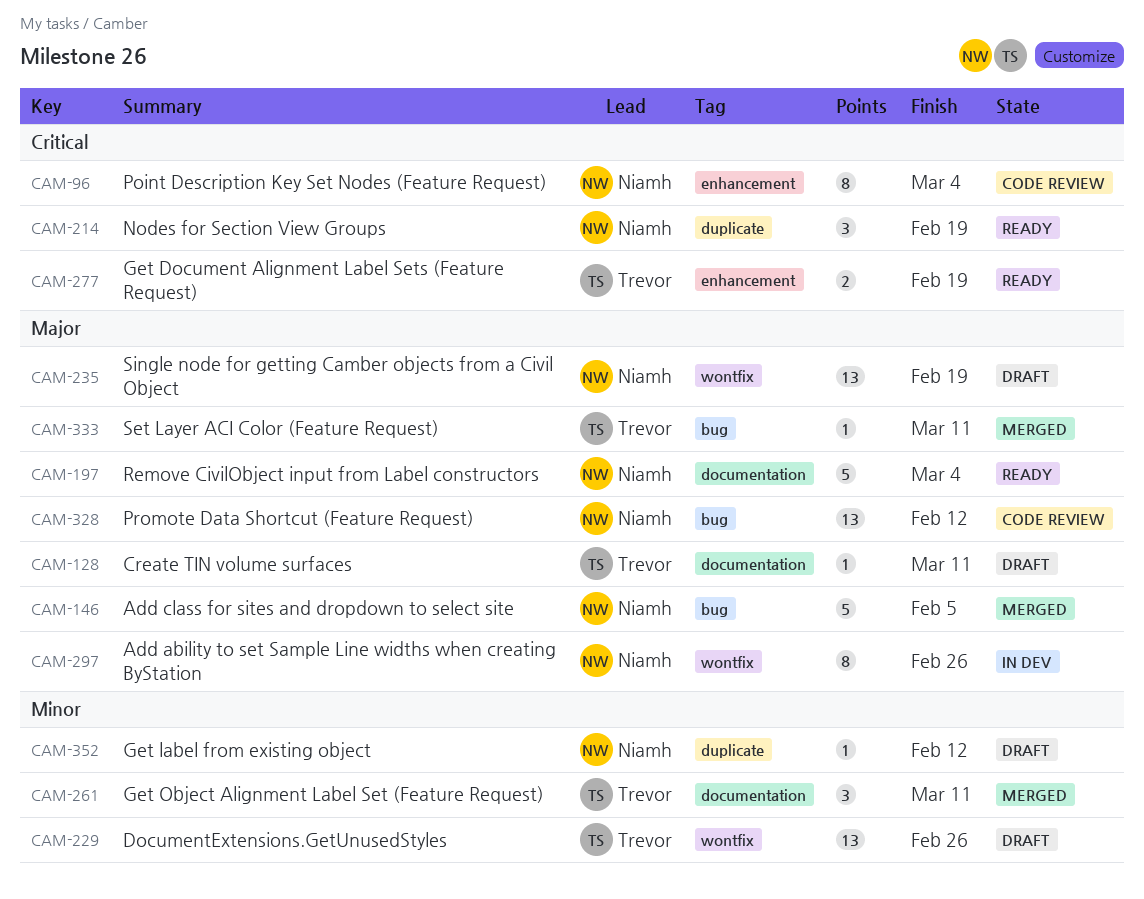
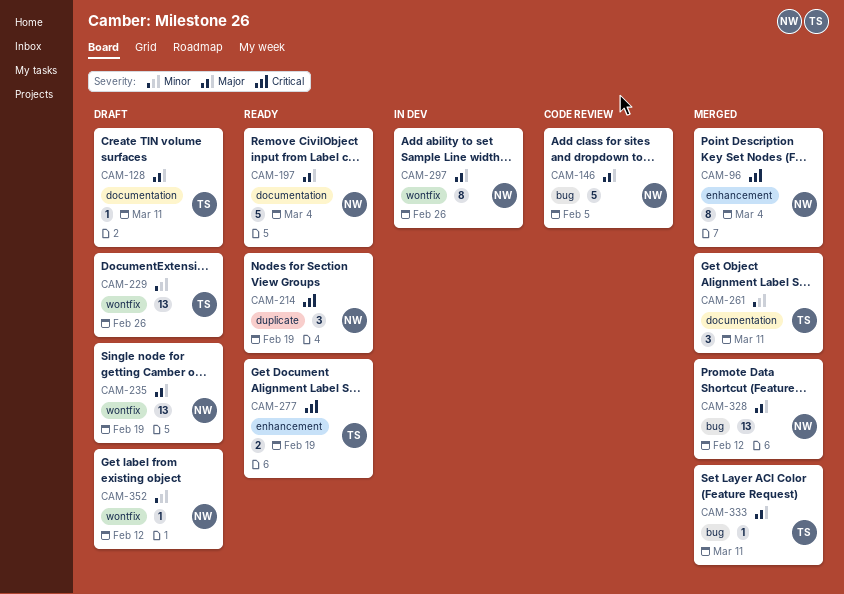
CAM-96, status: Code review -> Merged
CAM-146, status: Merged -> Code review
CAM-328, status: Code review -> Merged
CAM-352, label: duplicate -> wontfix

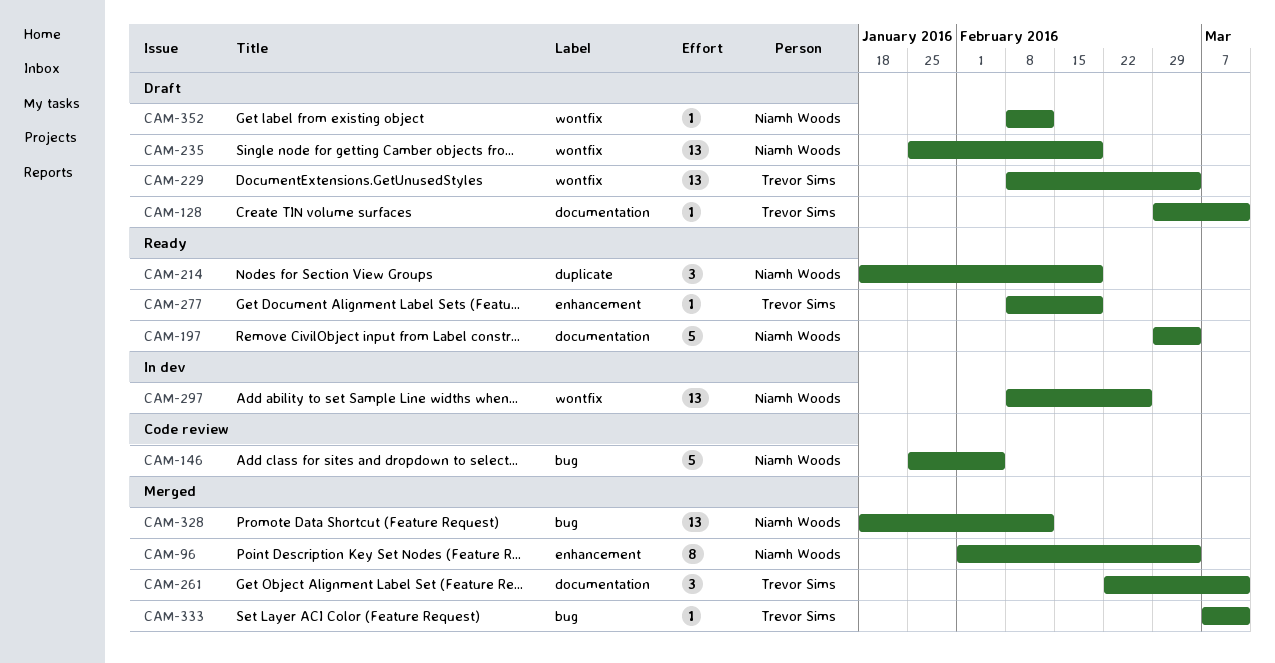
CAM-229, due: Feb 26 -> Mar 4
CAM-277, estimate: 2 -> 1
CAM-297, estimate: 8 -> 13

